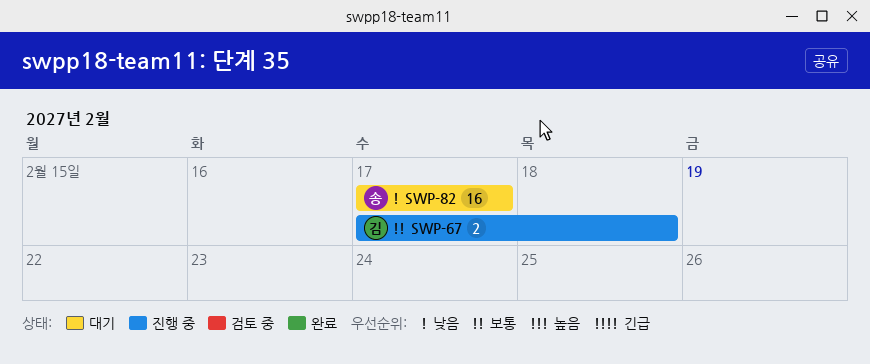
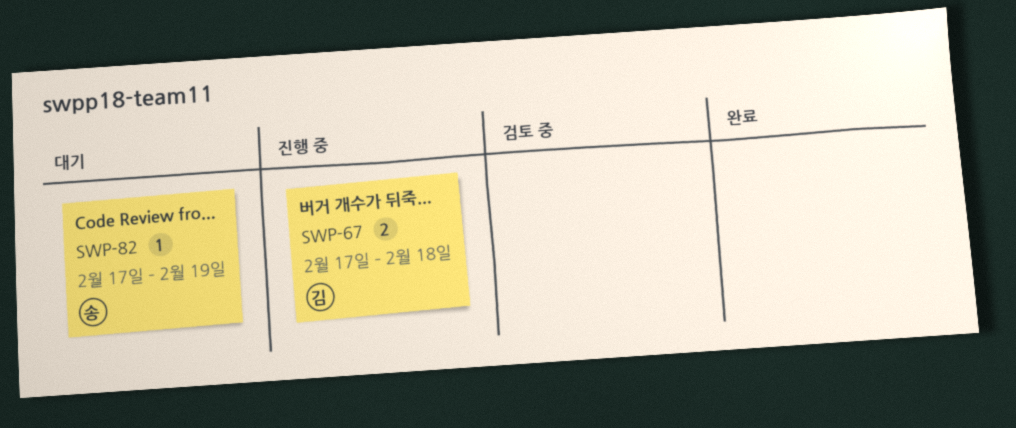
SWP-82, estimate: 16 -> 1
SWP-82, due: Feb 17 -> Feb 19

